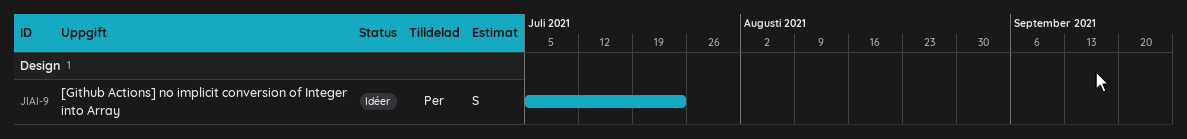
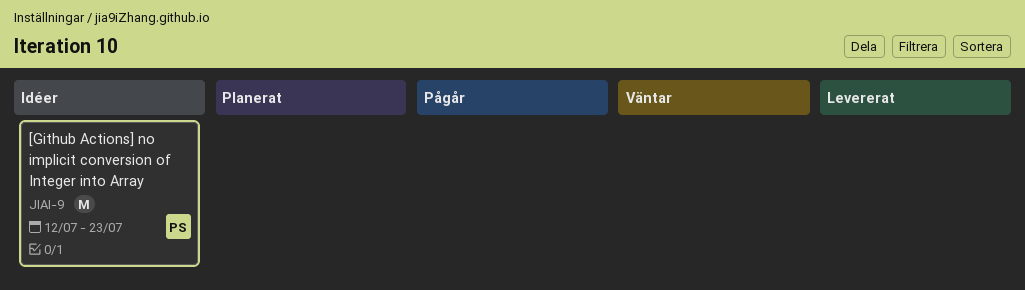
JIAI-9, estimate: S -> M
JIAI-9, start: Jul 5 -> Jul 12

